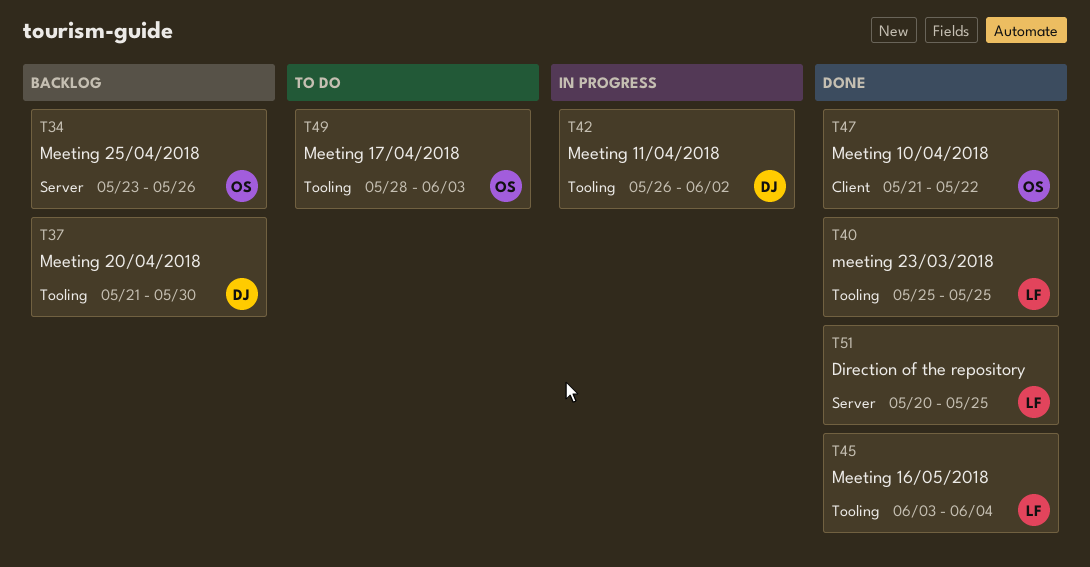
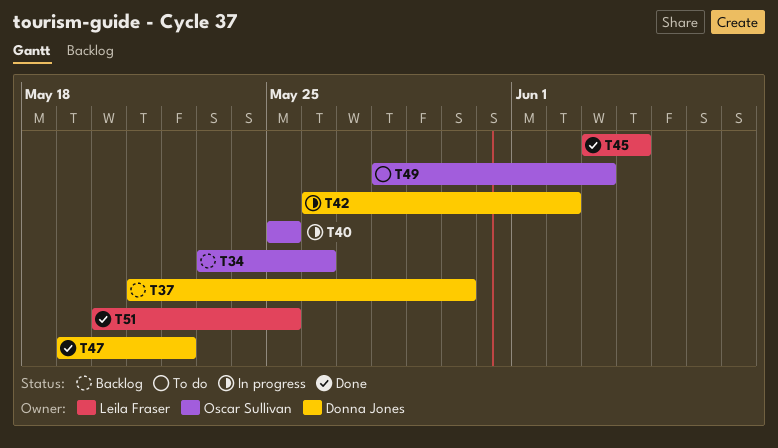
T40, status: Done -> In progress
T40, owner: Leila Fraser -> Oscar Sullivan
T47, owner: Oscar Sullivan -> Donna Jones
T47, start: May 21 -> May 19

